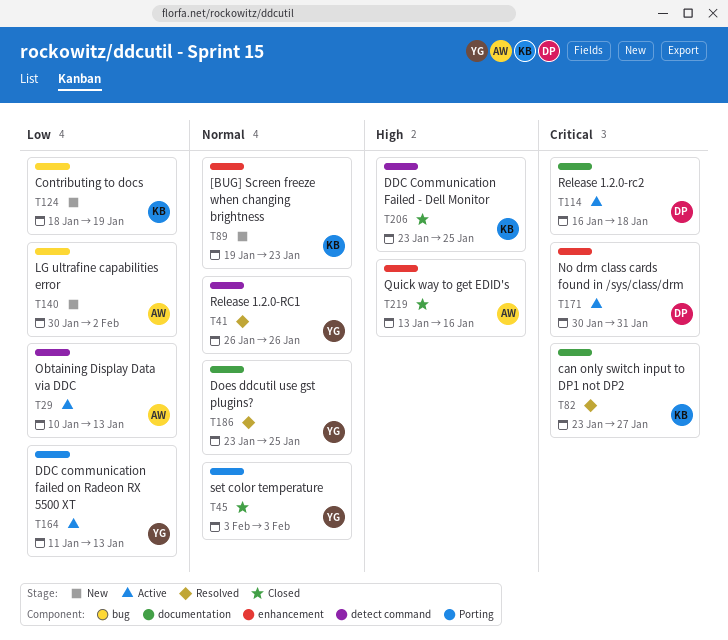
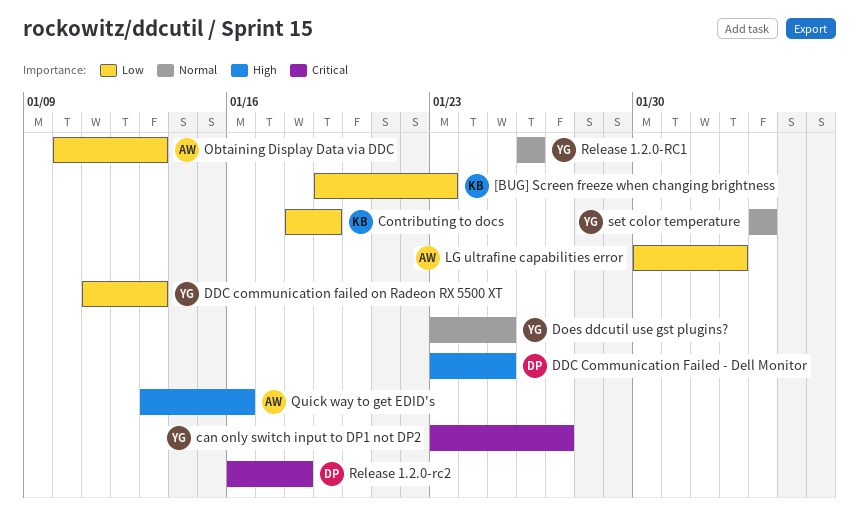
[BUG] Screen freeze when changing brightness, priority: Normal -> Low
can only switch input to DP1 not DP2, owner: KB -> YG
DDC Communication Failed - Dell Monitor, owner: KB -> DP
No drm class cards found in /sys/class/drm: present -> none

